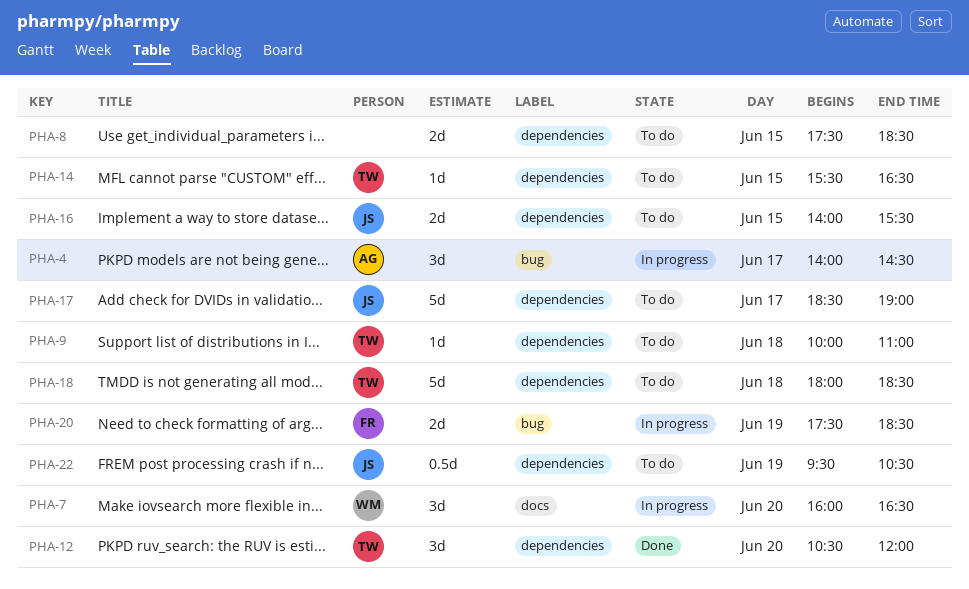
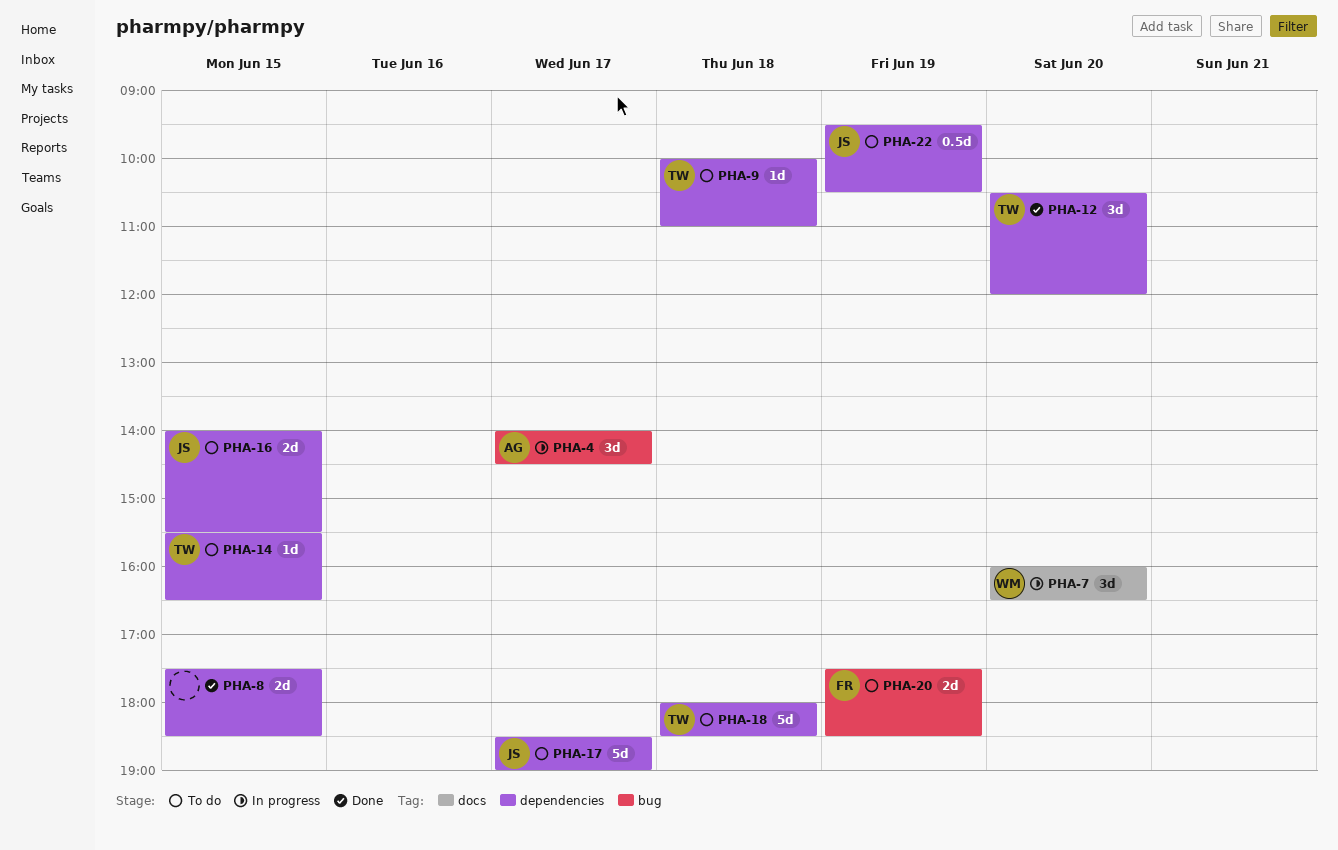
PHA-8, status: To do -> Done
PHA-20, status: In progress -> To do

